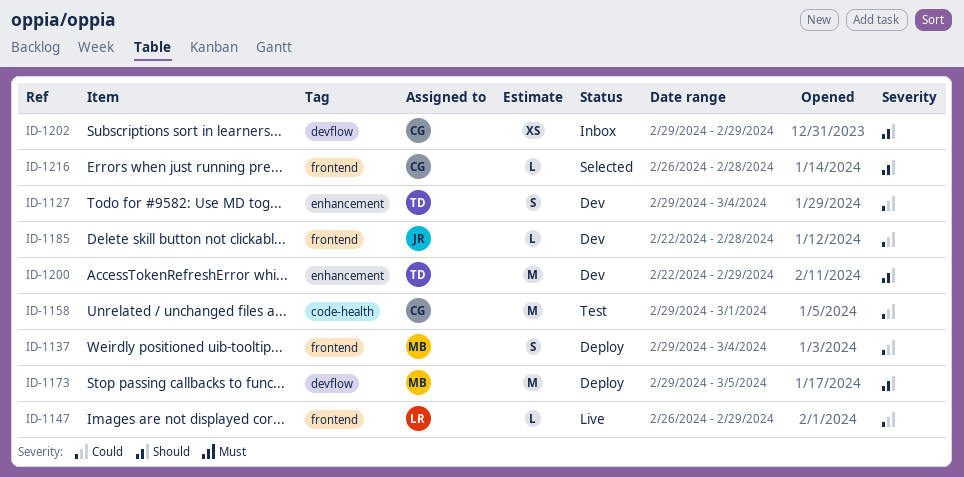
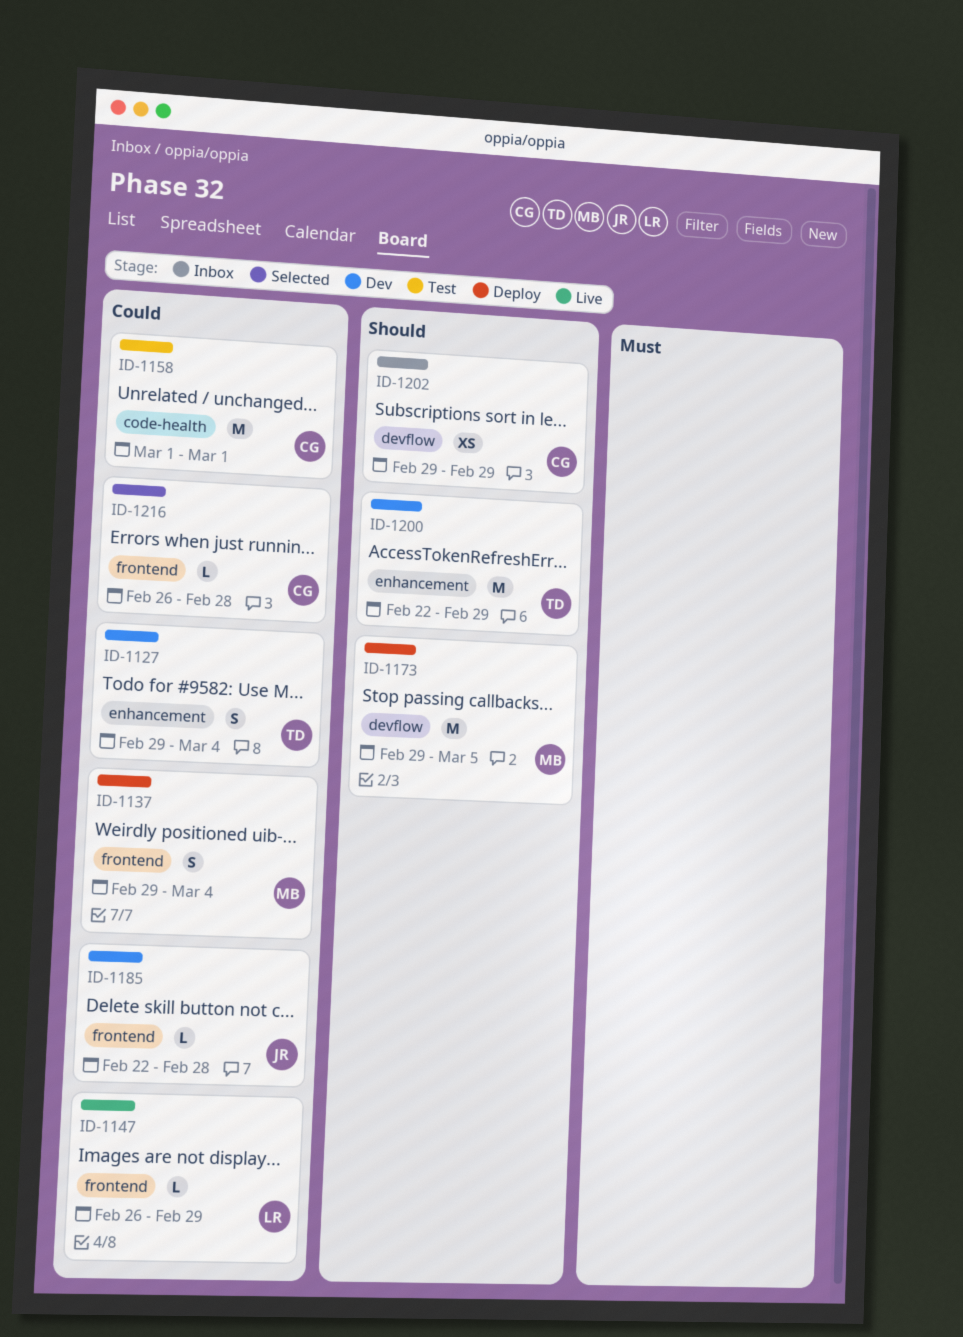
ID-1158, start: Feb 29 -> Mar 1
ID-1216, priority: Should -> Could

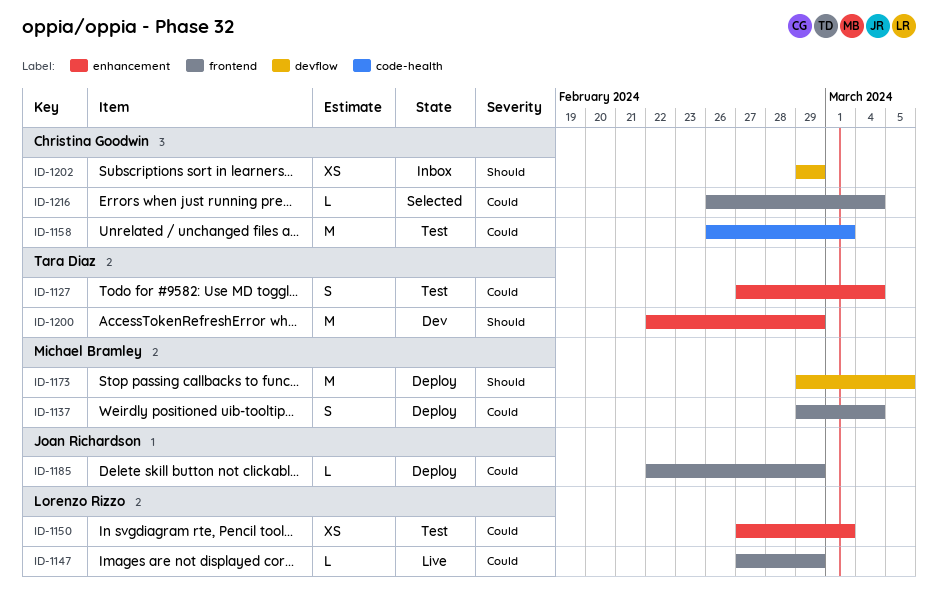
ID-1127, status: Dev -> Test
ID-1127, start: Feb 29 -> Feb 27
ID-1147, start: Feb 26 -> Feb 27
ID-1150: none -> present
ID-1158, start: Mar 1 -> Feb 26
ID-1185, status: Dev -> Deploy
ID-1185, due: Feb 28 -> Feb 29
ID-1216, due: Feb 28 -> Mar 4

